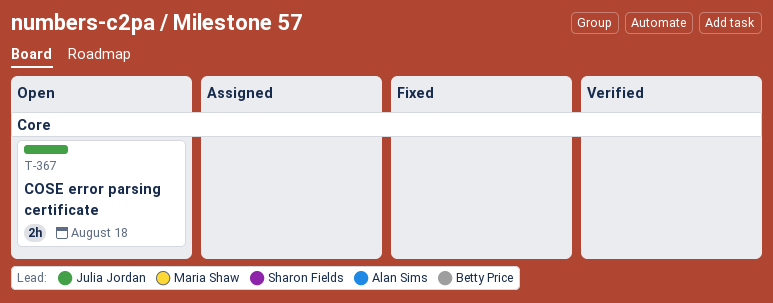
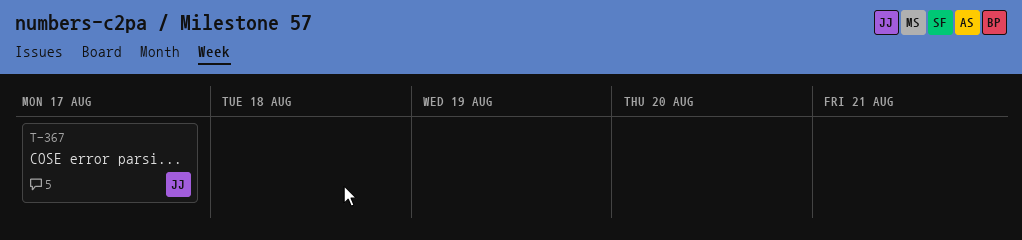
T-367, due: Aug 18 -> Aug 17

